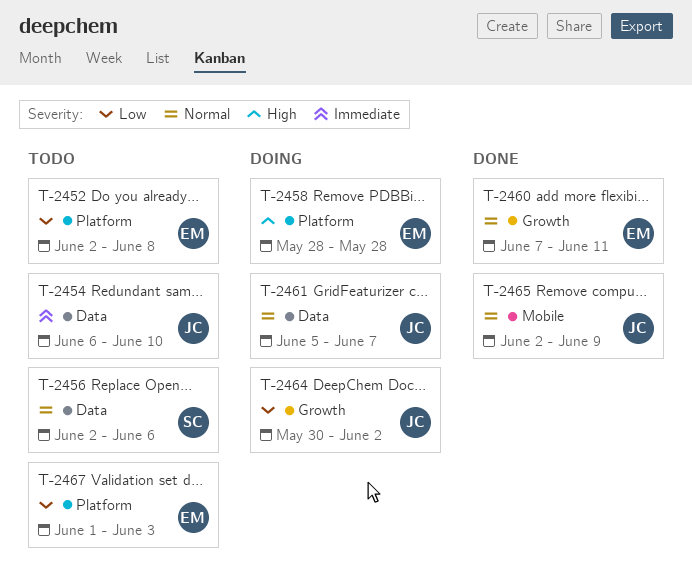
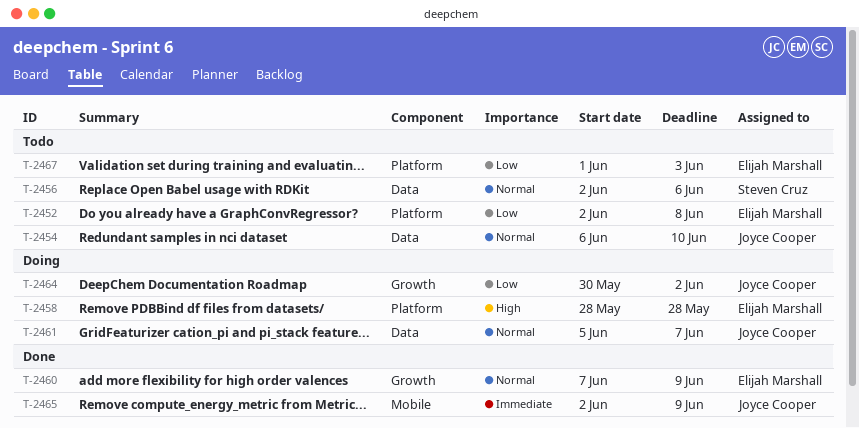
T-2454, priority: Immediate -> Normal
T-2460, due: Jun 11 -> Jun 9
T-2465, priority: Normal -> Immediate

